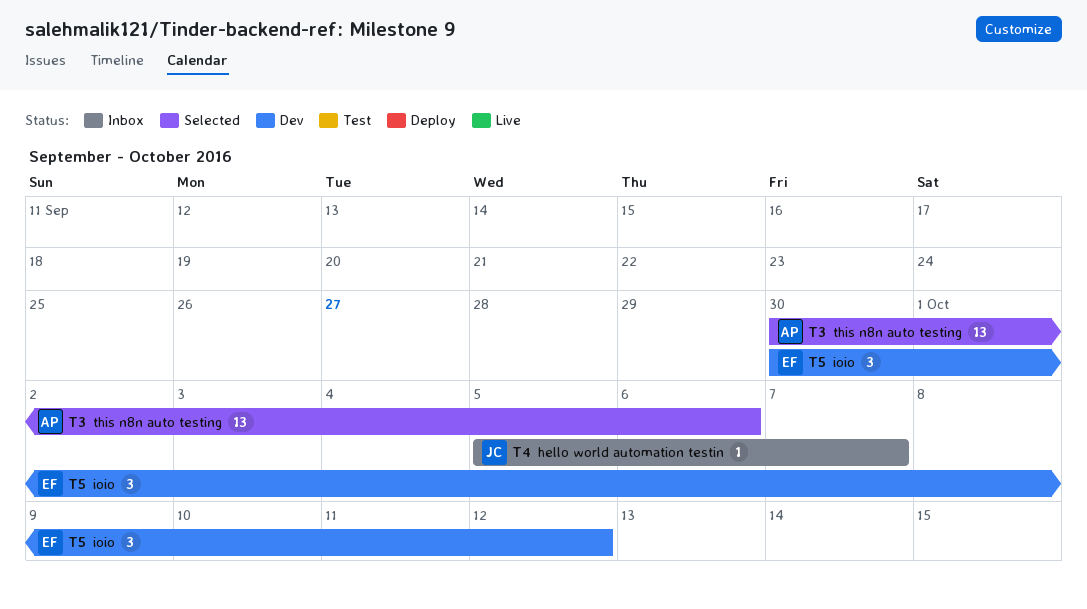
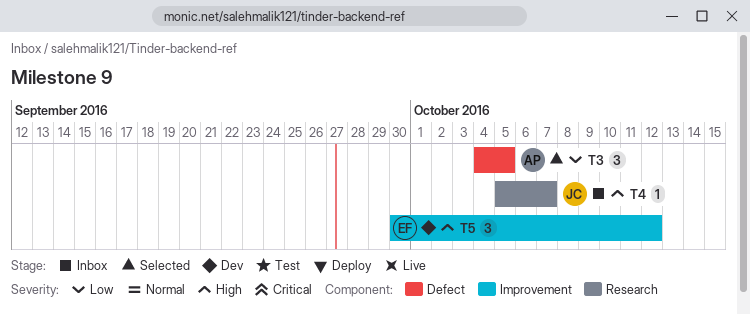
T3, estimate: 13 -> 3
T3, start: Sep 30 -> Oct 4
T3, due: Oct 6 -> Oct 5

